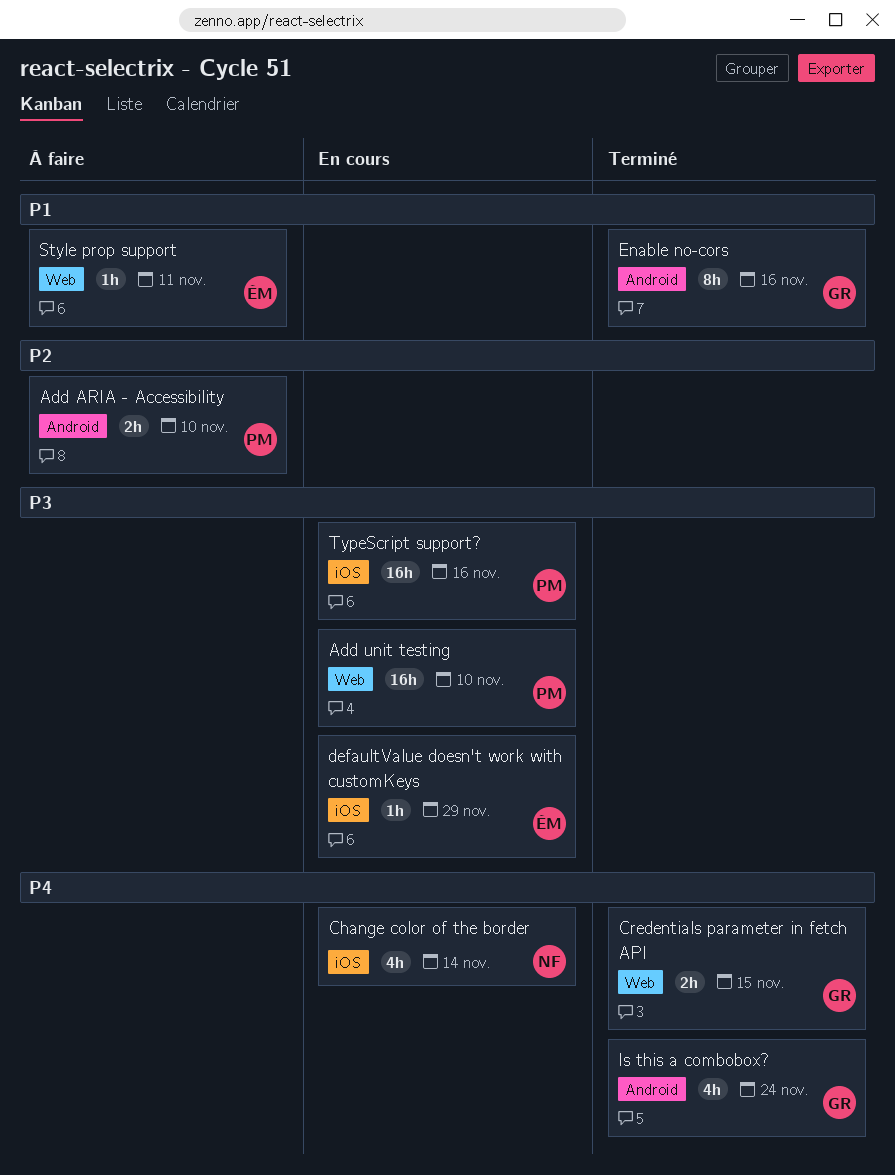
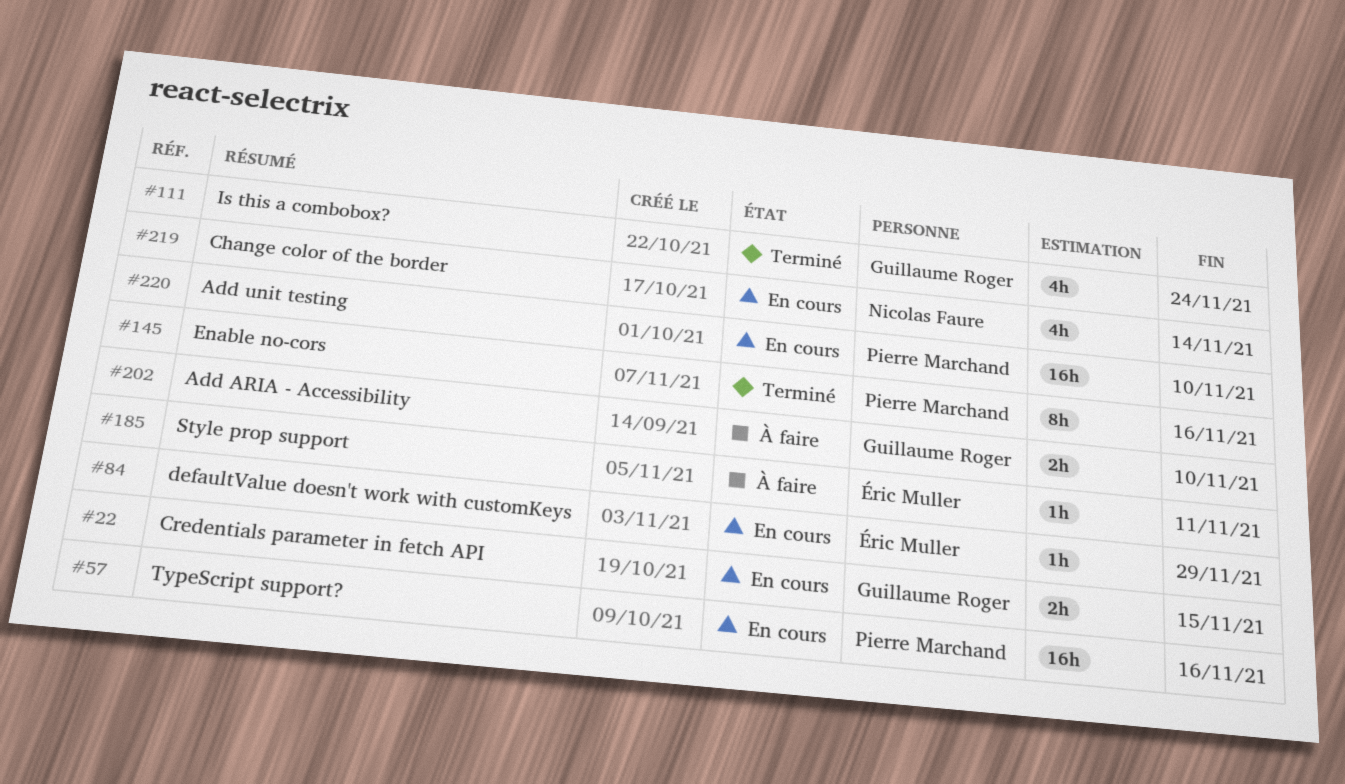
Add ARIA - Accessibility, owner: Pierre Marchand -> Guillaume Roger
Credentials parameter in fetch API, status: Terminé -> En cours
Enable no-cors, owner: Guillaume Roger -> Pierre Marchand

